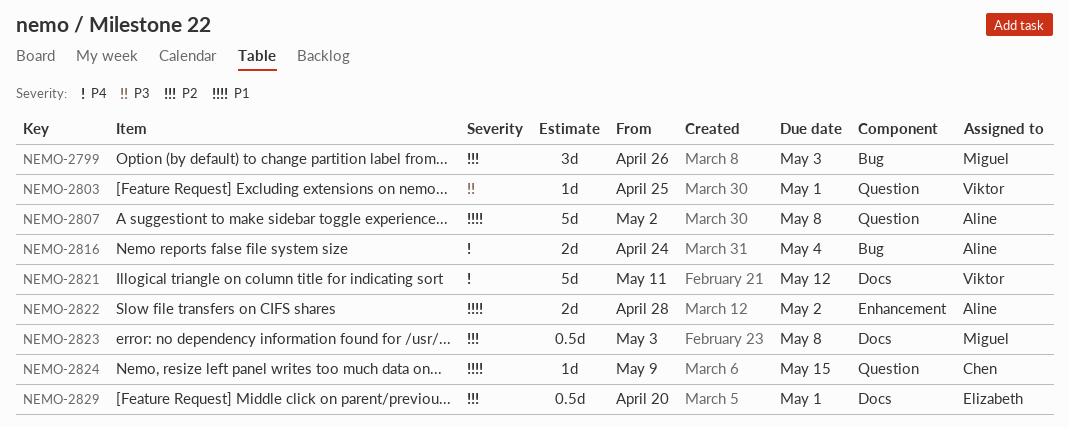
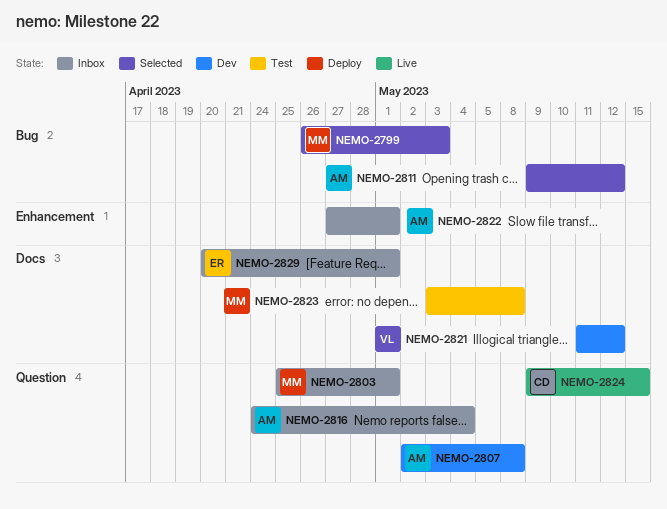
NEMO-2803, owner: Viktor -> Miguel
NEMO-2811: none -> present
NEMO-2816, label: Bug -> Question
NEMO-2822, start: Apr 28 -> Apr 27
NEMO-2822, due: May 2 -> May 1

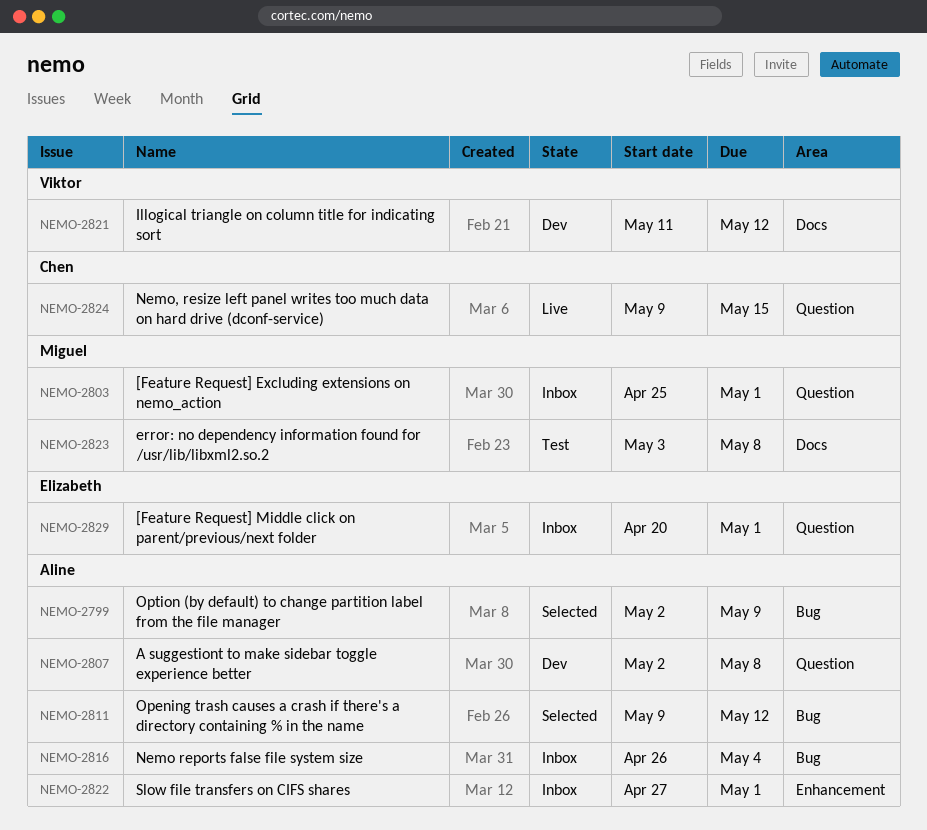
NEMO-2799, owner: Miguel -> Aline
NEMO-2799, start: Apr 26 -> May 2
NEMO-2799, due: May 3 -> May 9
NEMO-2816, label: Question -> Bug
NEMO-2816, start: Apr 24 -> Apr 26
NEMO-2829, label: Docs -> Question

